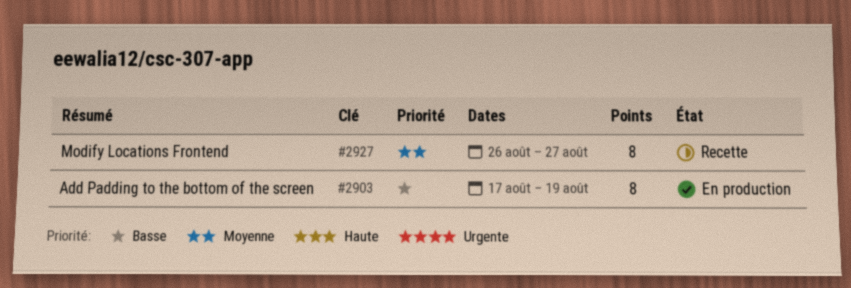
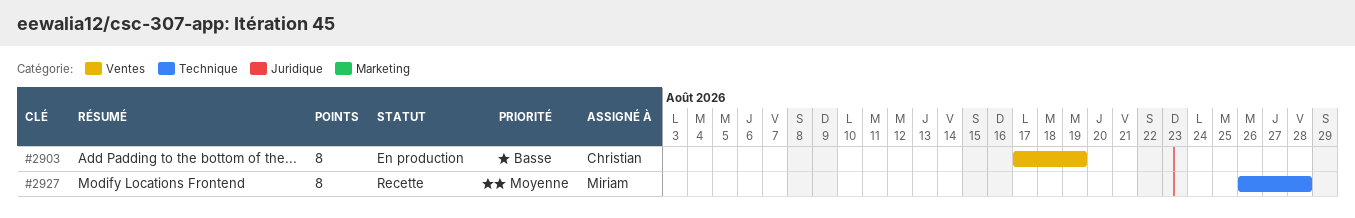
#2927, due: Aug 27 -> Aug 28

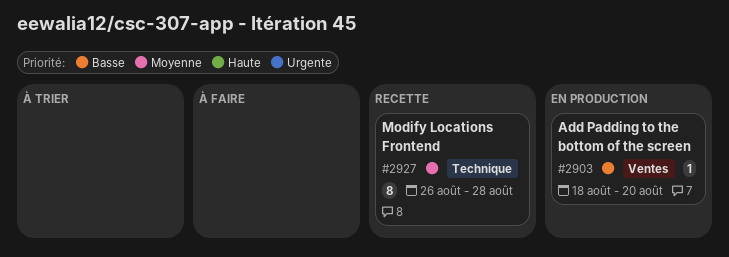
#2903, estimate: 8 -> 1
#2903, start: Aug 17 -> Aug 18
#2903, due: Aug 19 -> Aug 20

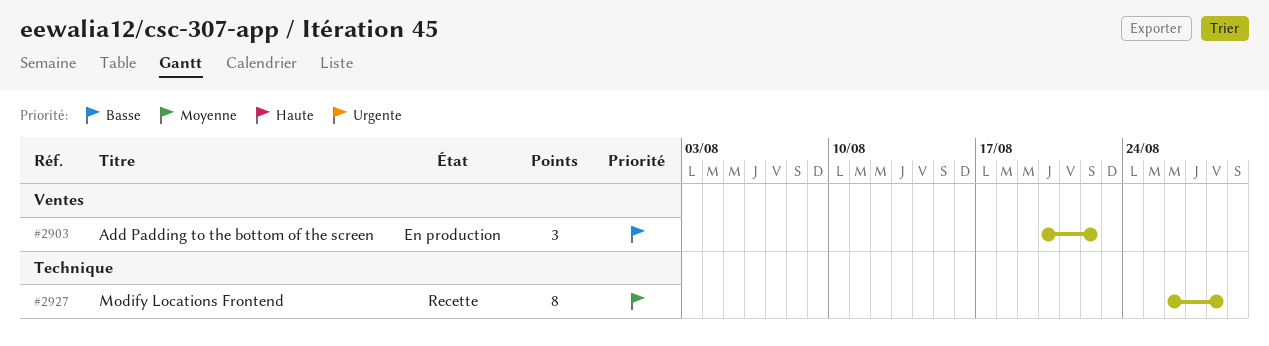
#2903, estimate: 1 -> 3
#2903, start: Aug 18 -> Aug 20
#2903, due: Aug 20 -> Aug 22

